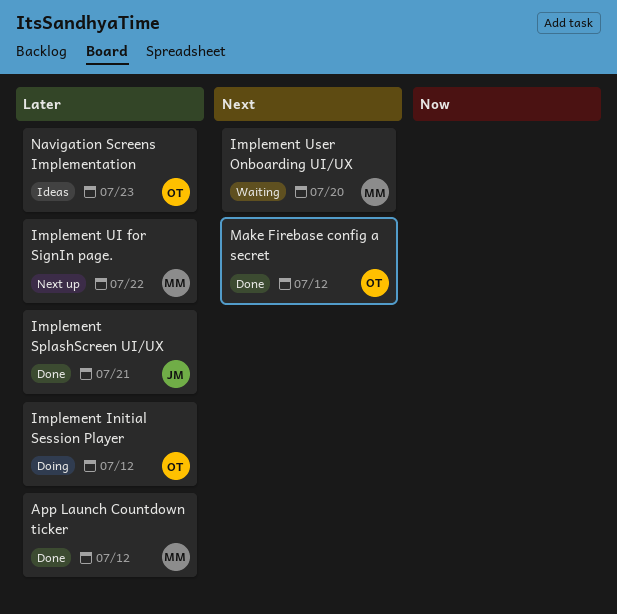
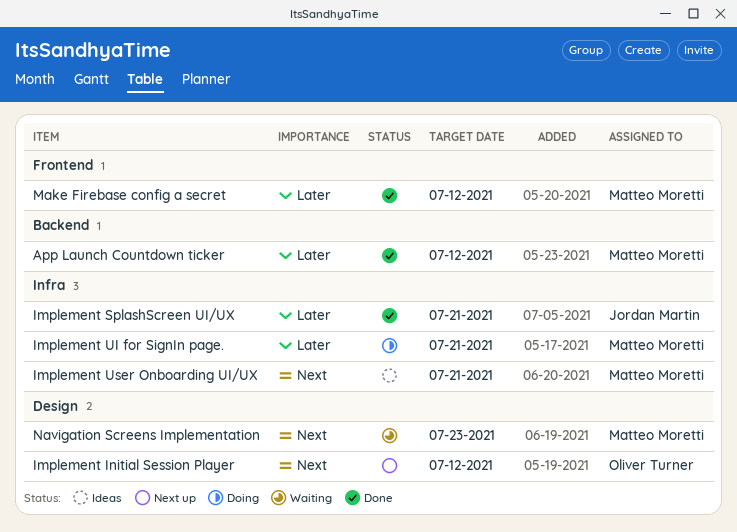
Implement Initial Session Player, status: Doing -> Next up
Implement Initial Session Player, priority: Later -> Next
Implement UI for SignIn page., status: Next up -> Doing
Implement UI for SignIn page., due: Jul 22 -> Jul 21
Implement User Onboarding UI/UX, status: Waiting -> Ideas
Implement User Onboarding UI/UX, due: Jul 20 -> Jul 21
Make Firebase config a secret, owner: Oliver Turner -> Matteo Moretti
Make Firebase config a secret, priority: Next -> Later
Navigation Screens Implementation, status: Ideas -> Waiting
Navigation Screens Implementation, owner: Oliver Turner -> Matteo Moretti
Navigation Screens Implementation, priority: Later -> Next

